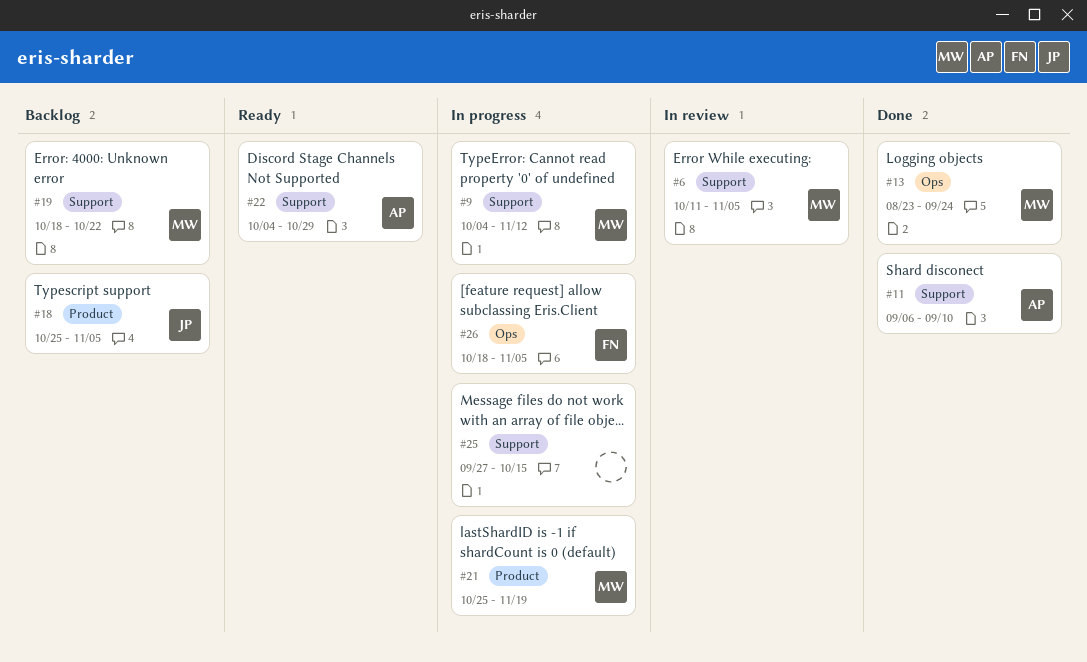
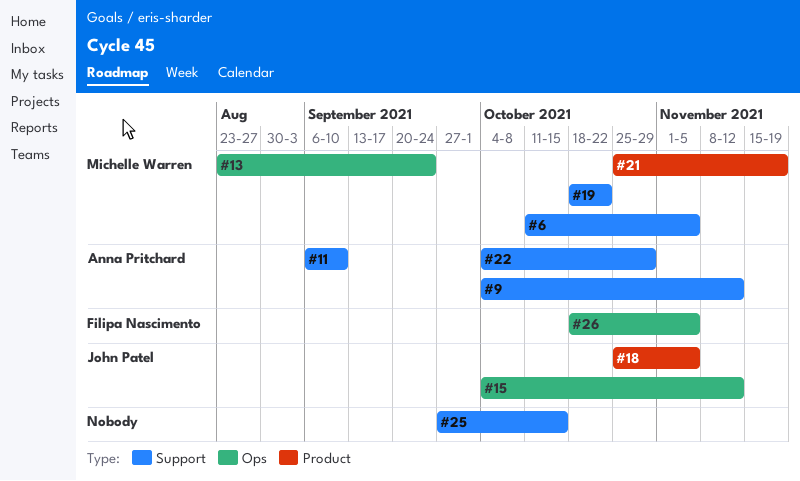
#9, owner: Michelle Warren -> Anna Pritchard
#15: none -> present

